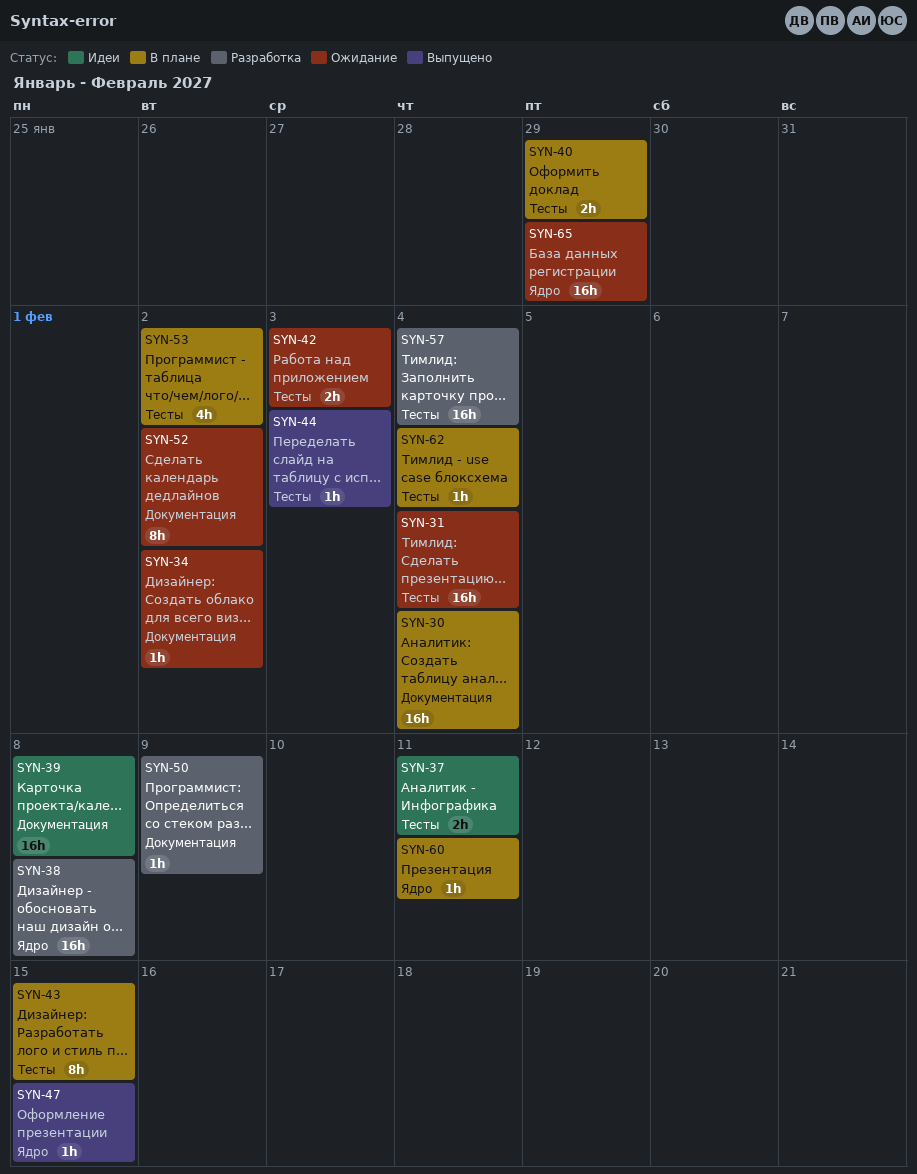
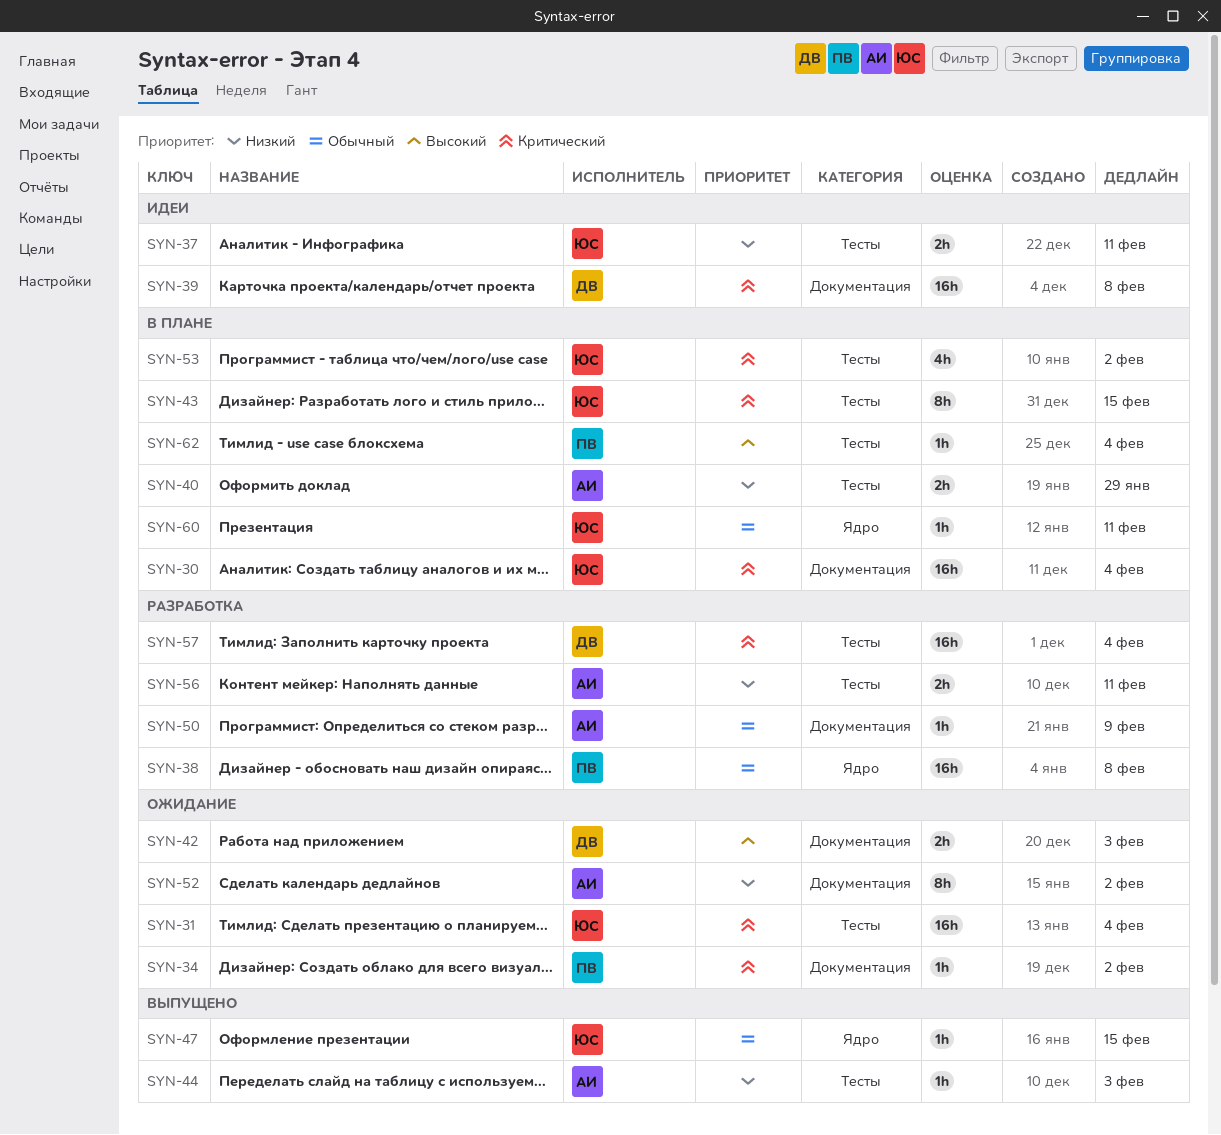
SYN-42, label: Тесты -> Документация
SYN-56: none -> present
SYN-65: present -> none

